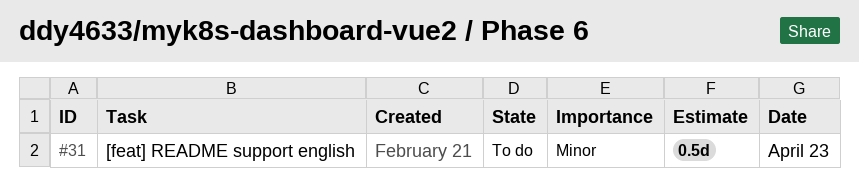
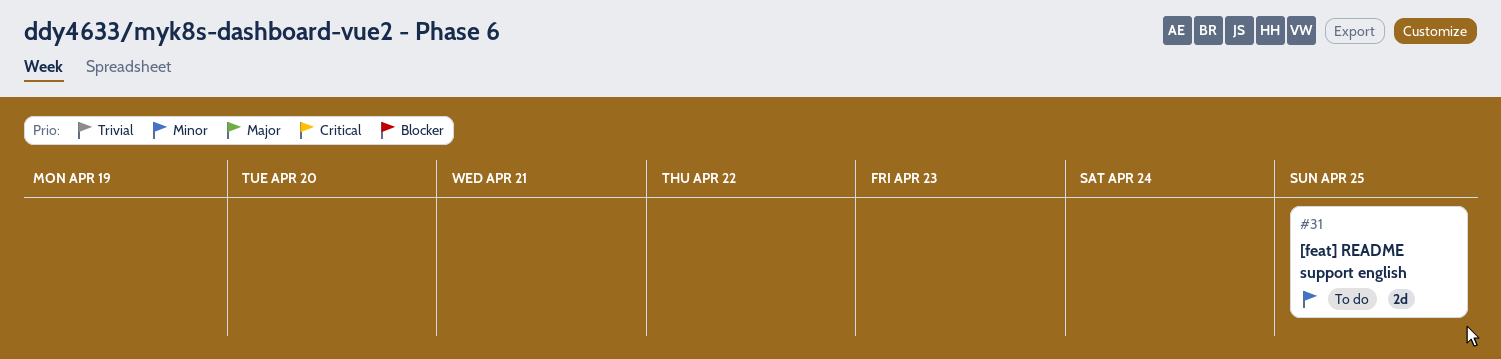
#31, estimate: 0.5d -> 2d
#31, day: Apr 23 -> Apr 25

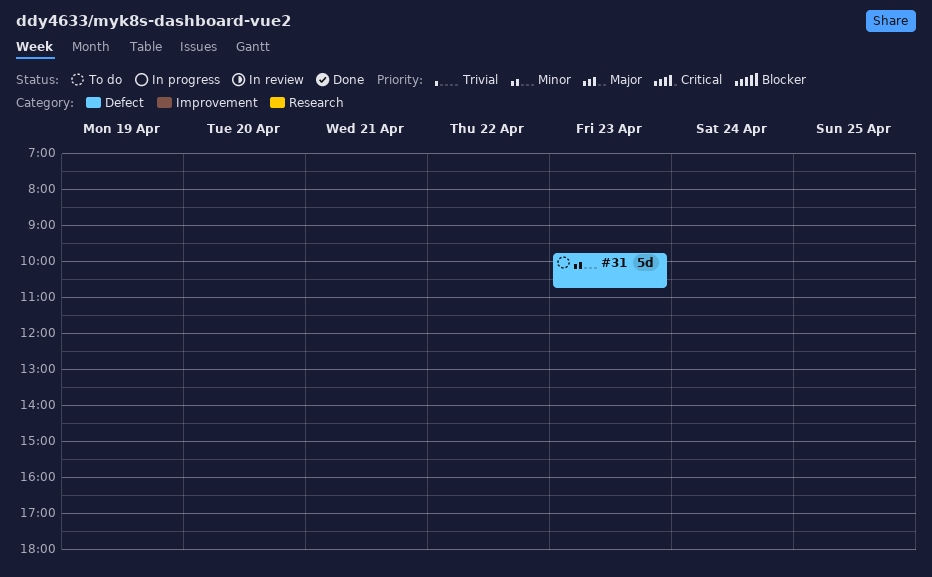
#31, estimate: 2d -> 5d
#31, day: Apr 25 -> Apr 23

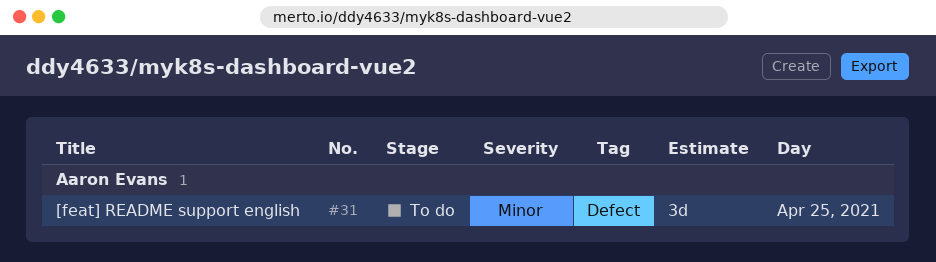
#31, estimate: 5d -> 3d
#31, day: Apr 23 -> Apr 25

